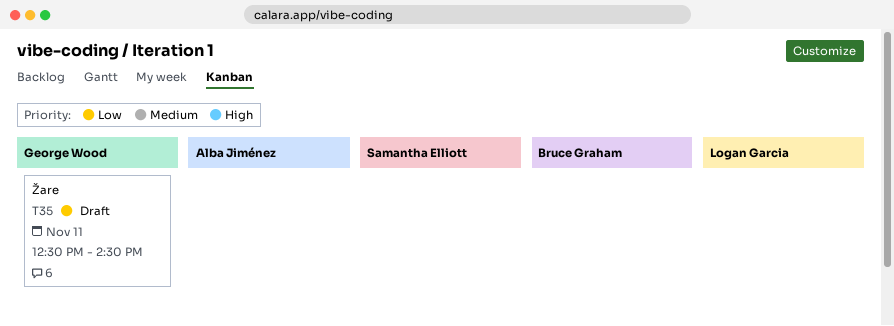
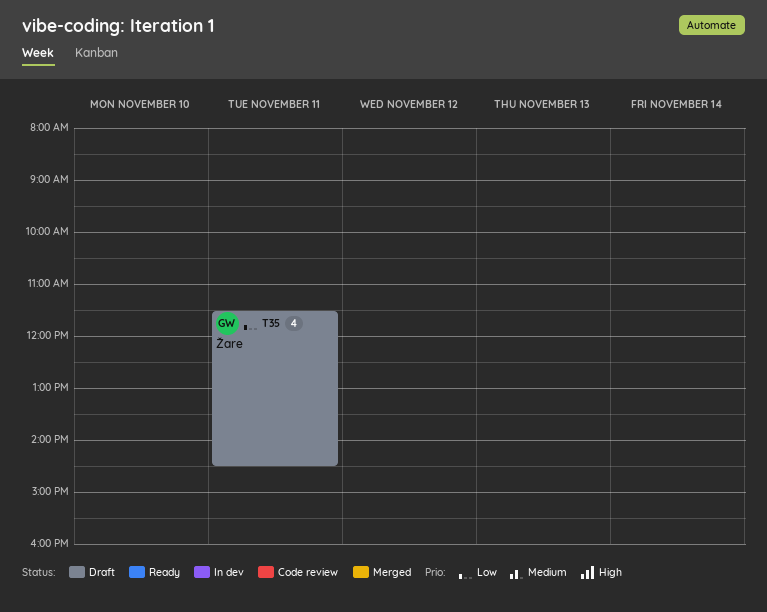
T35, begins: 12:30 -> 11:30

